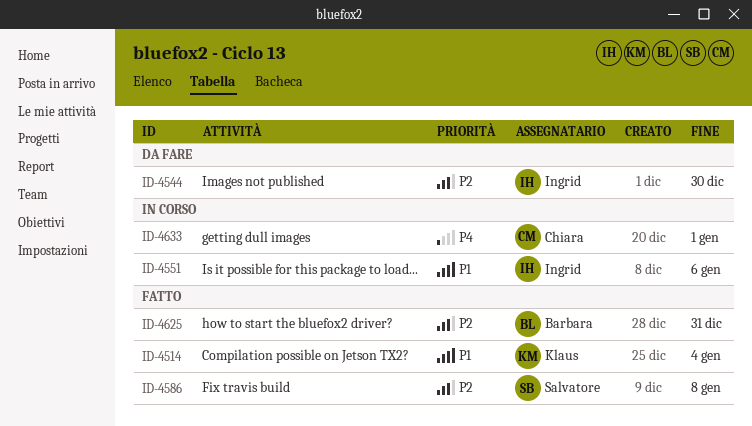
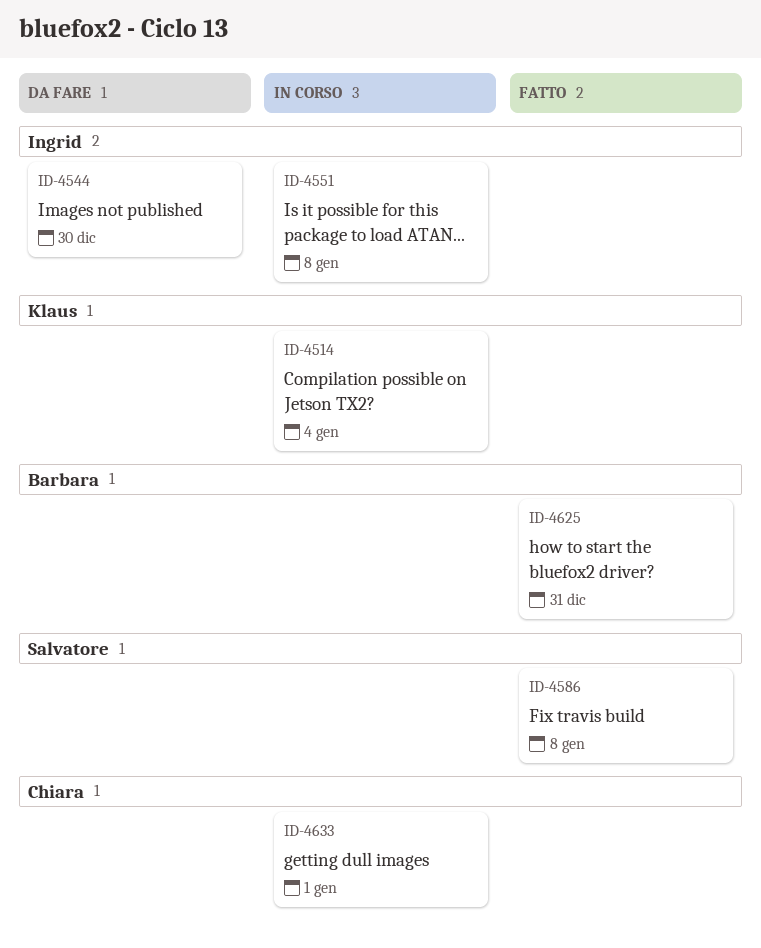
ID-4514, status: Fatto -> In corso
ID-4551, due: Jan 6 -> Jan 8

